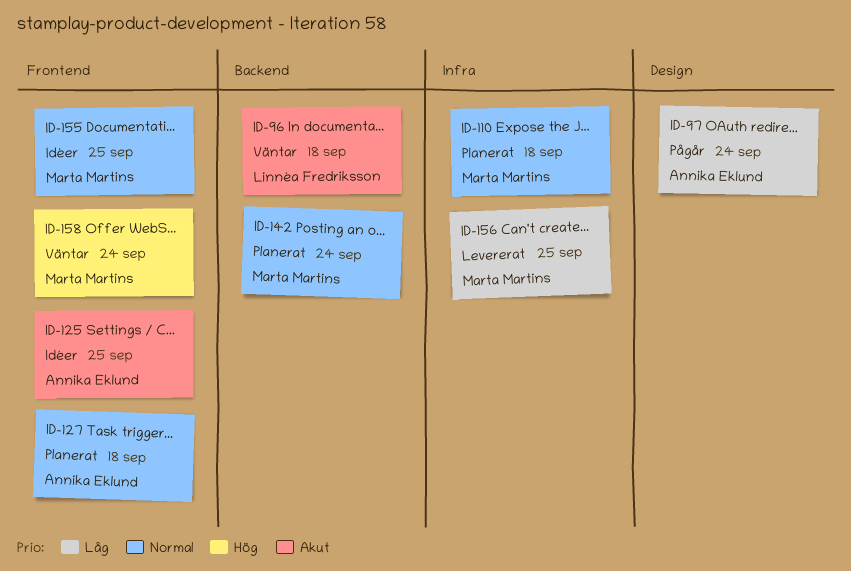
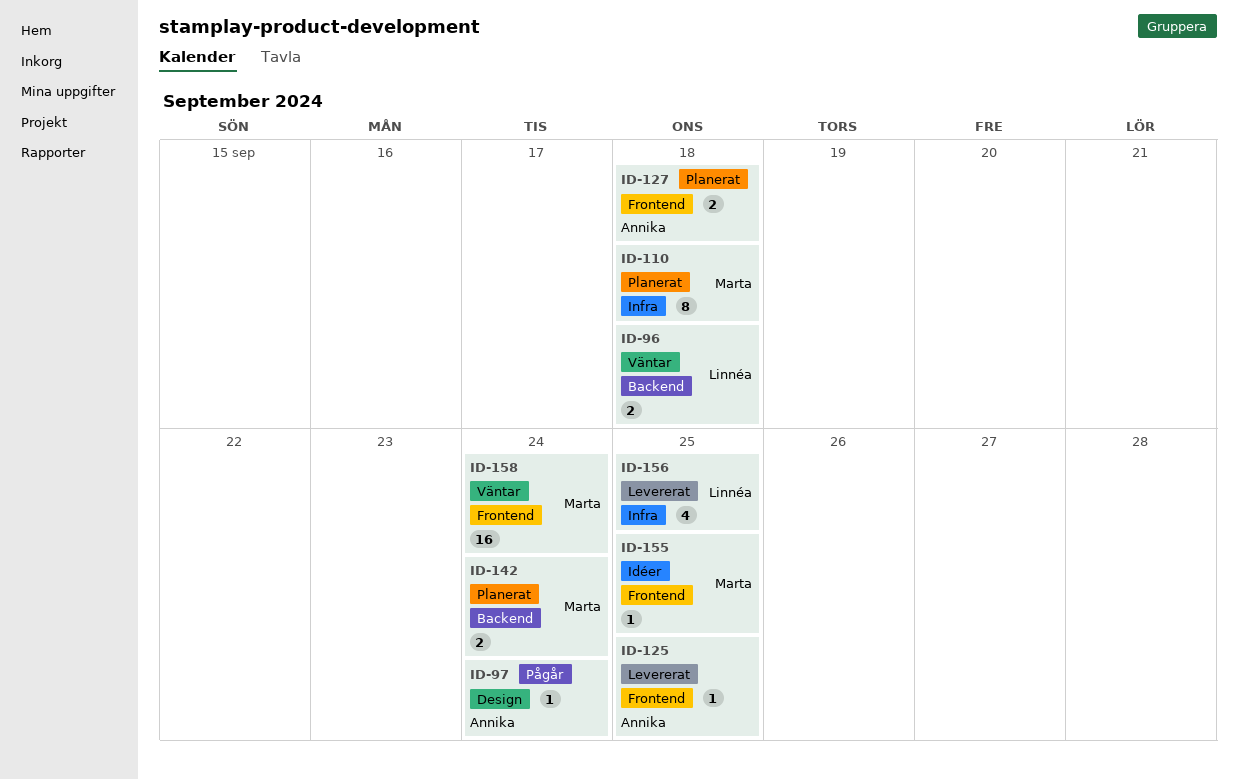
ID-125, status: Idéer -> Levererat
ID-156, owner: Marta Martins -> Linnéa Fredriksson

